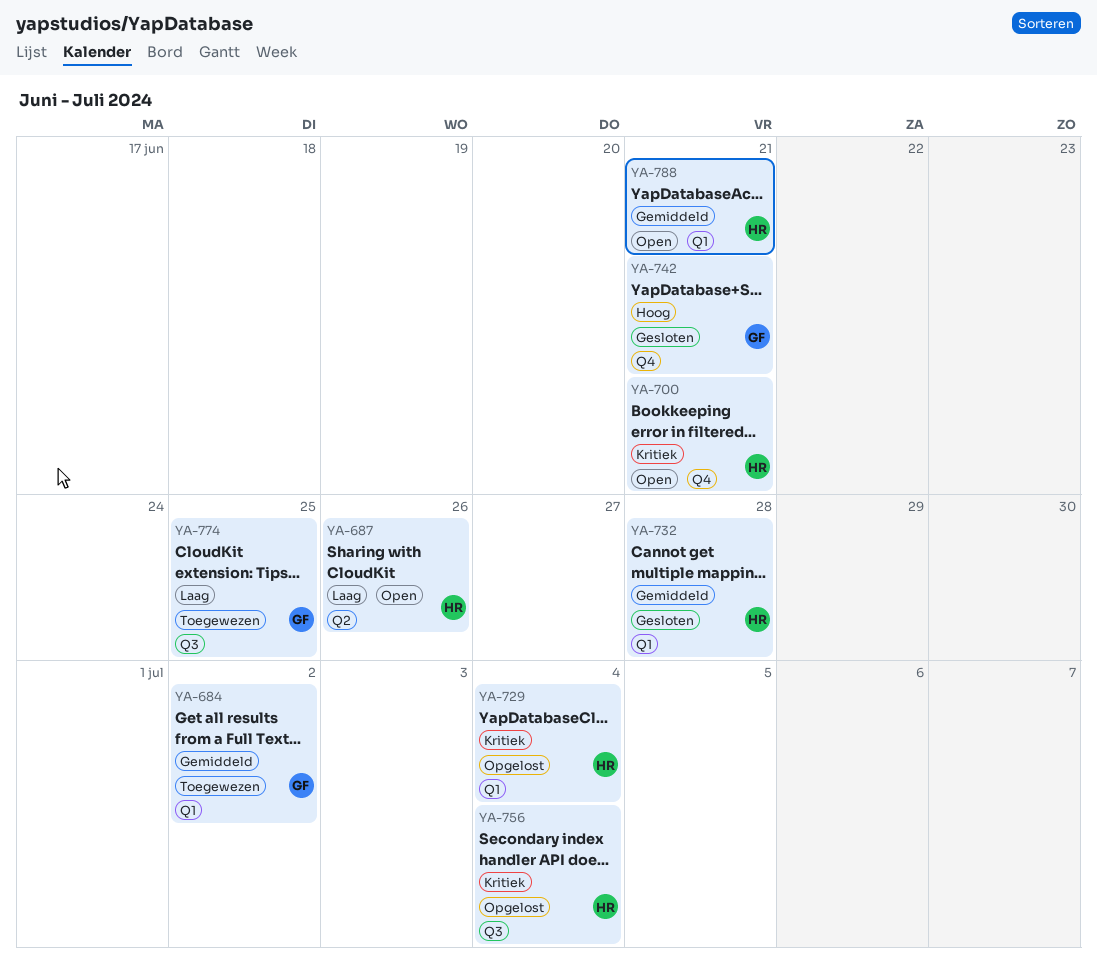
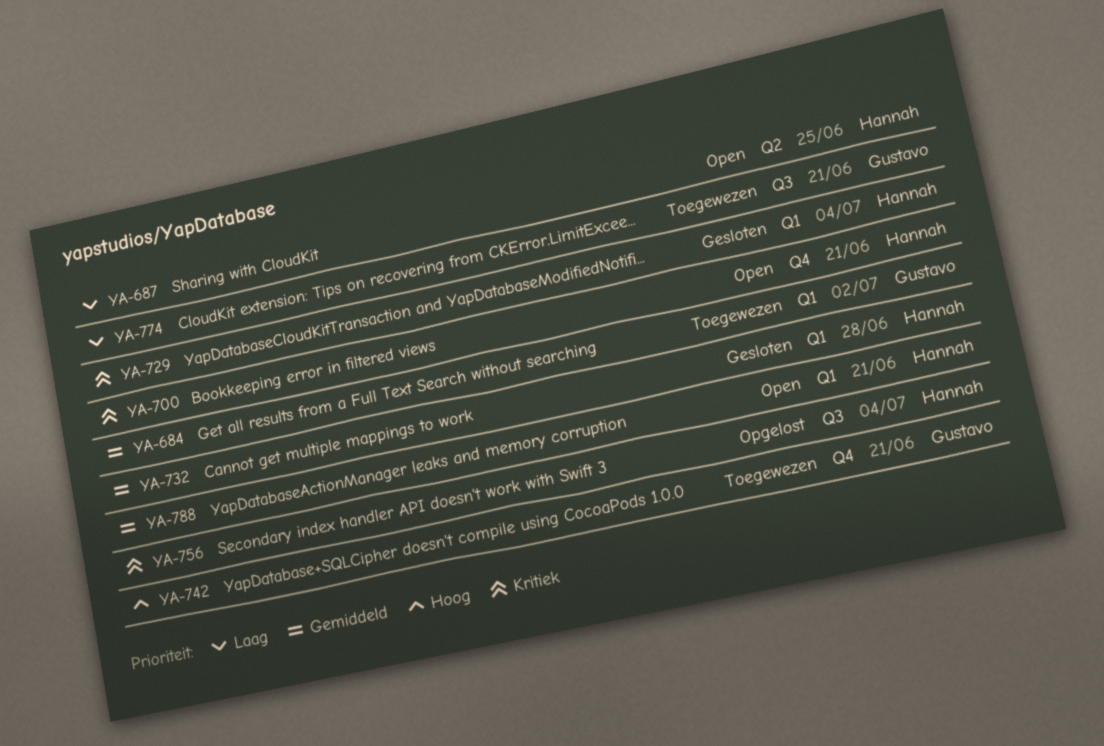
YA-687, due: Jun 26 -> Jun 25
YA-729, status: Opgelost -> Gesloten
YA-742, status: Gesloten -> Toegewezen
YA-774, due: Jun 25 -> Jun 21

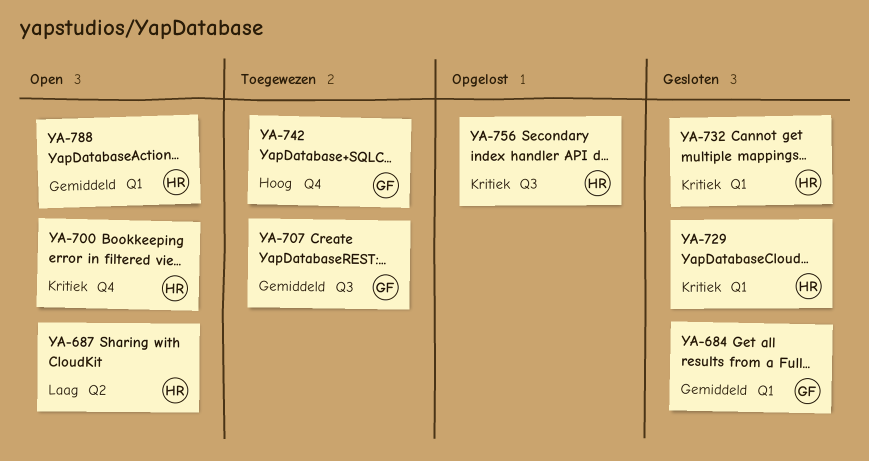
YA-684, status: Toegewezen -> Gesloten
YA-707: none -> present
YA-732, priority: Gemiddeld -> Kritiek
YA-774: present -> none

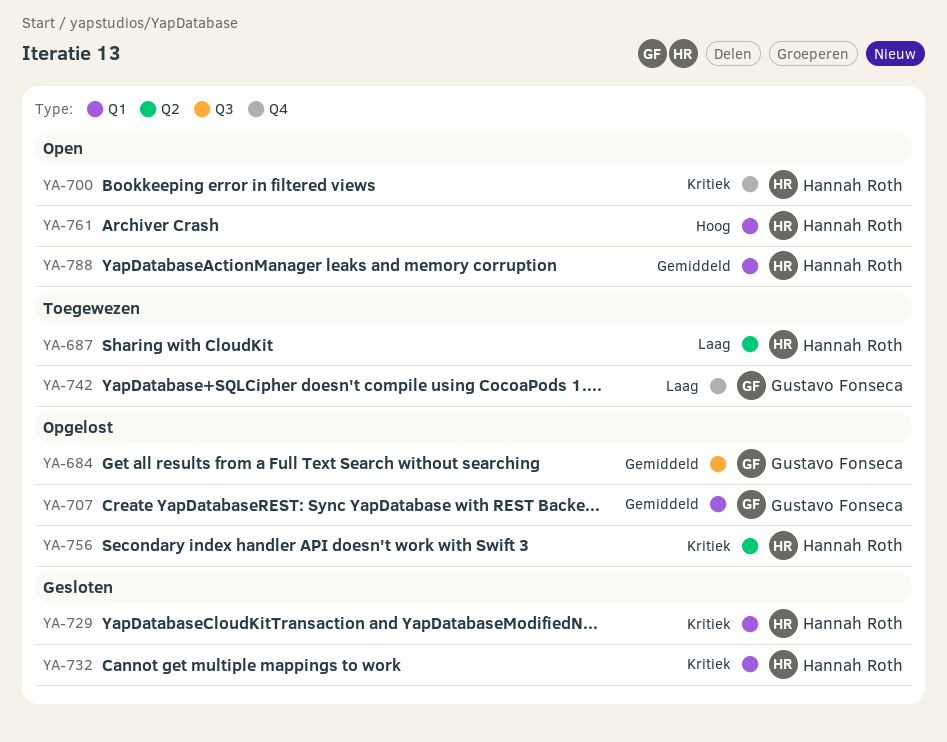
YA-684, status: Gesloten -> Opgelost
YA-684, label: Q1 -> Q3
YA-687, status: Open -> Toegewezen
YA-707, status: Toegewezen -> Opgelost
YA-707, label: Q3 -> Q1
YA-742, priority: Hoog -> Laag
YA-756, label: Q3 -> Q2
YA-761: none -> present

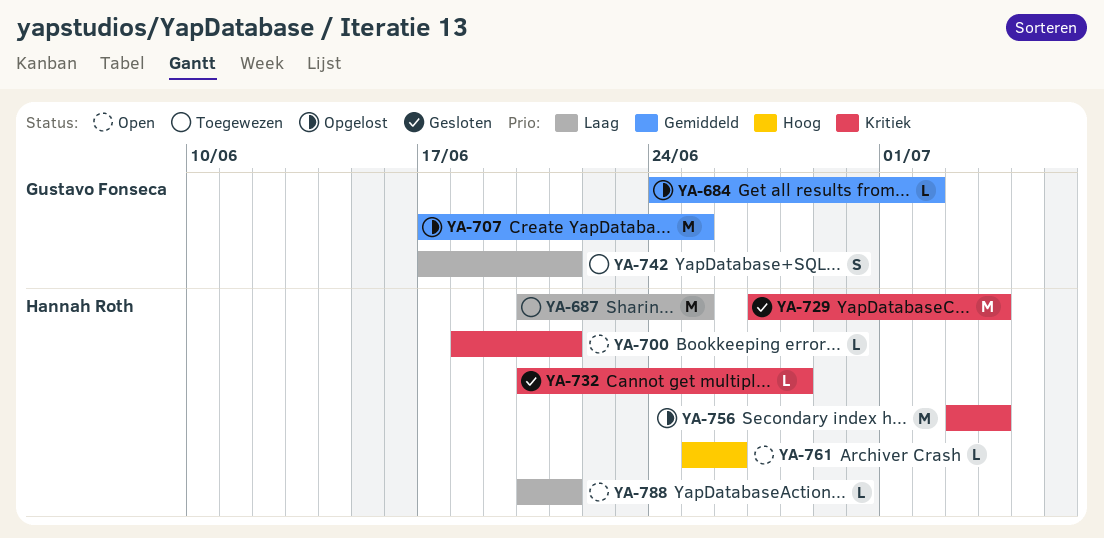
YA-788, priority: Gemiddeld -> Laag

